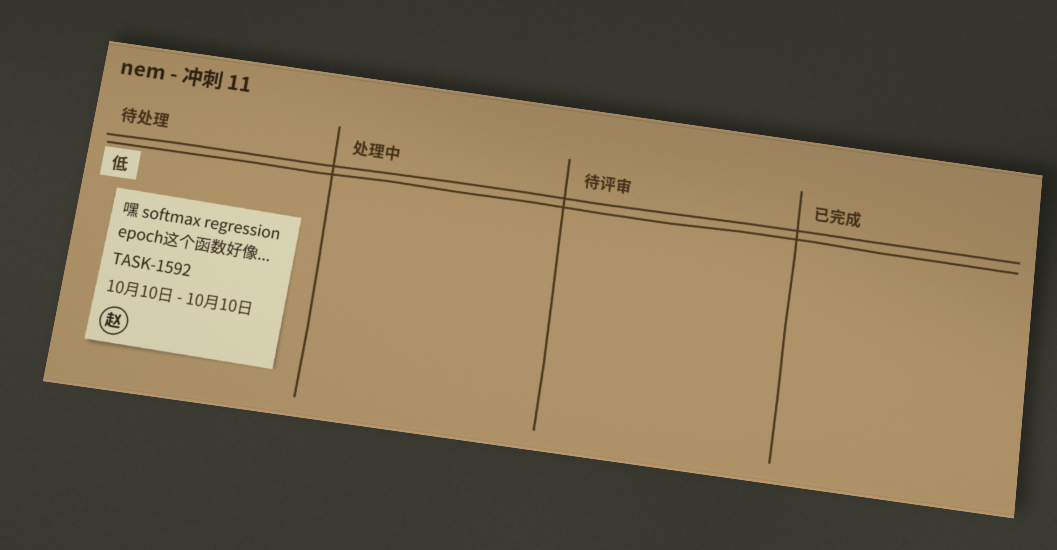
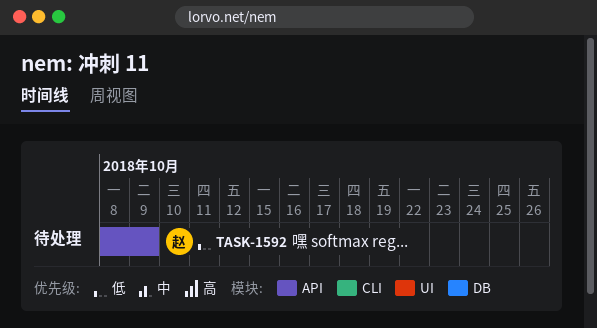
TASK-1592, start: Oct 10 -> Oct 8
TASK-1592, due: Oct 10 -> Oct 9

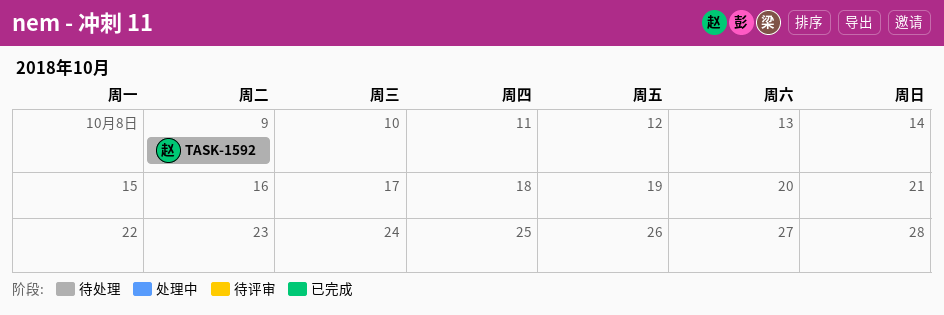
TASK-1592, start: Oct 8 -> Oct 9

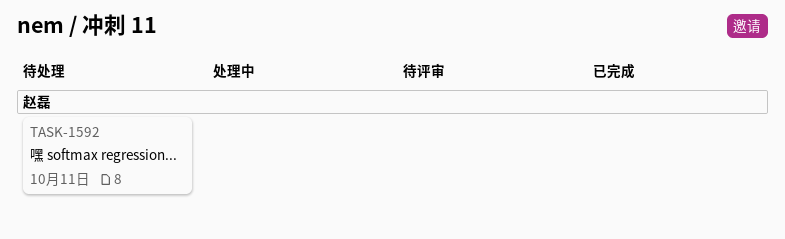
TASK-1592, due: Oct 9 -> Oct 11

